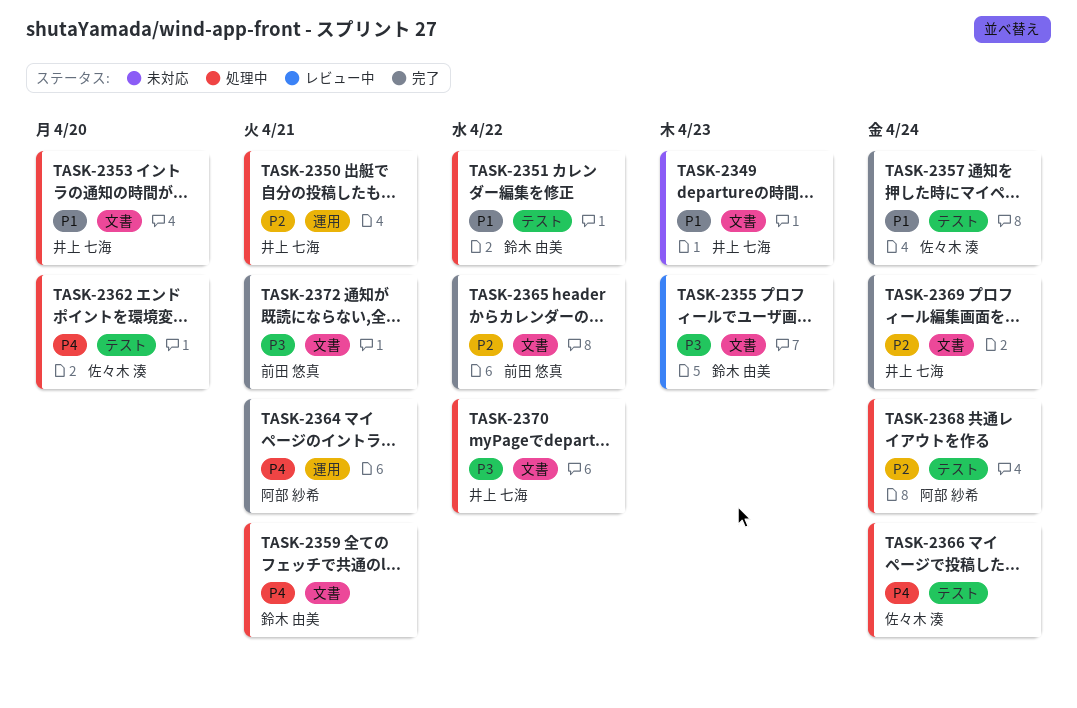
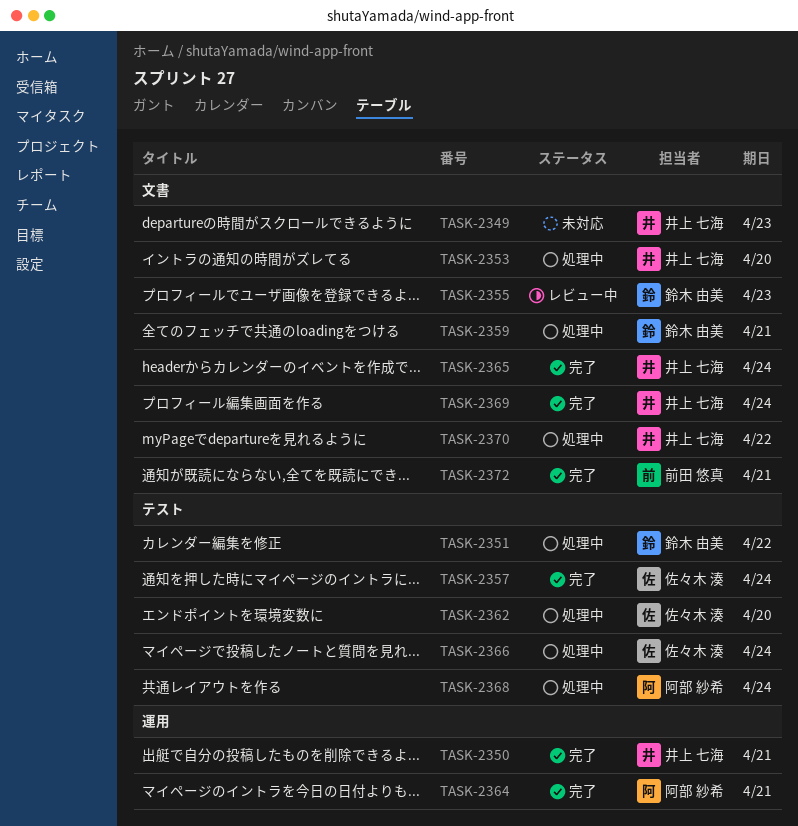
TASK-2350, status: 処理中 -> 完了
TASK-2365, owner: 前田 悠真 -> 井上 七海
TASK-2365, due: Apr 22 -> Apr 24

